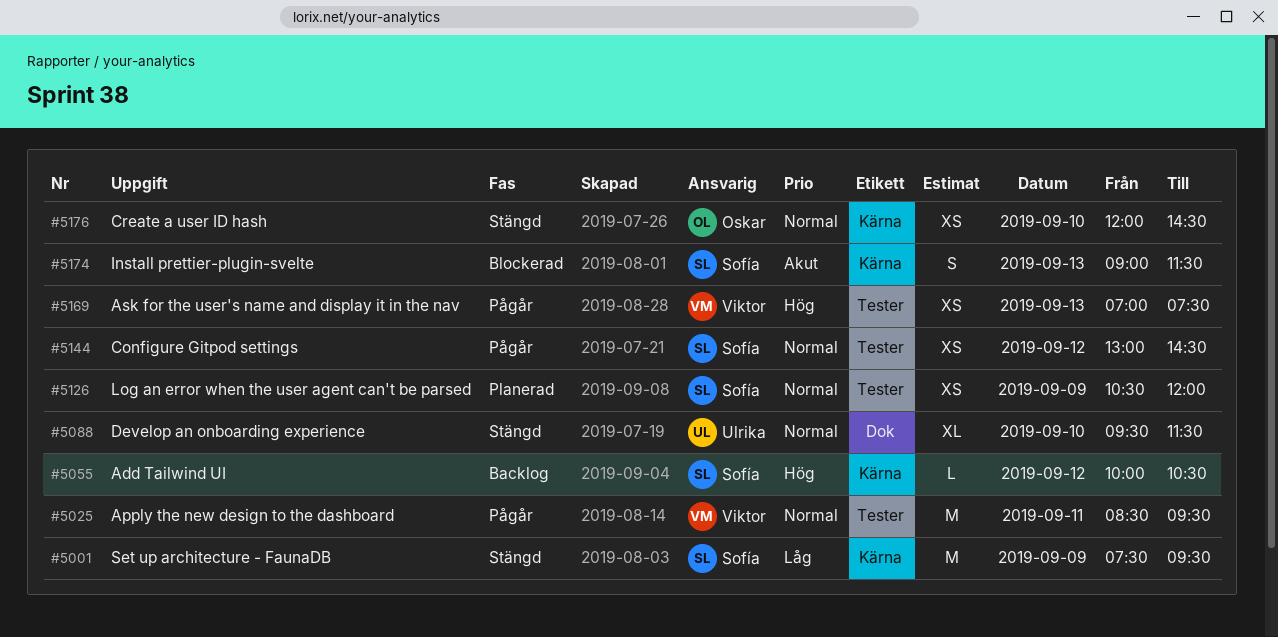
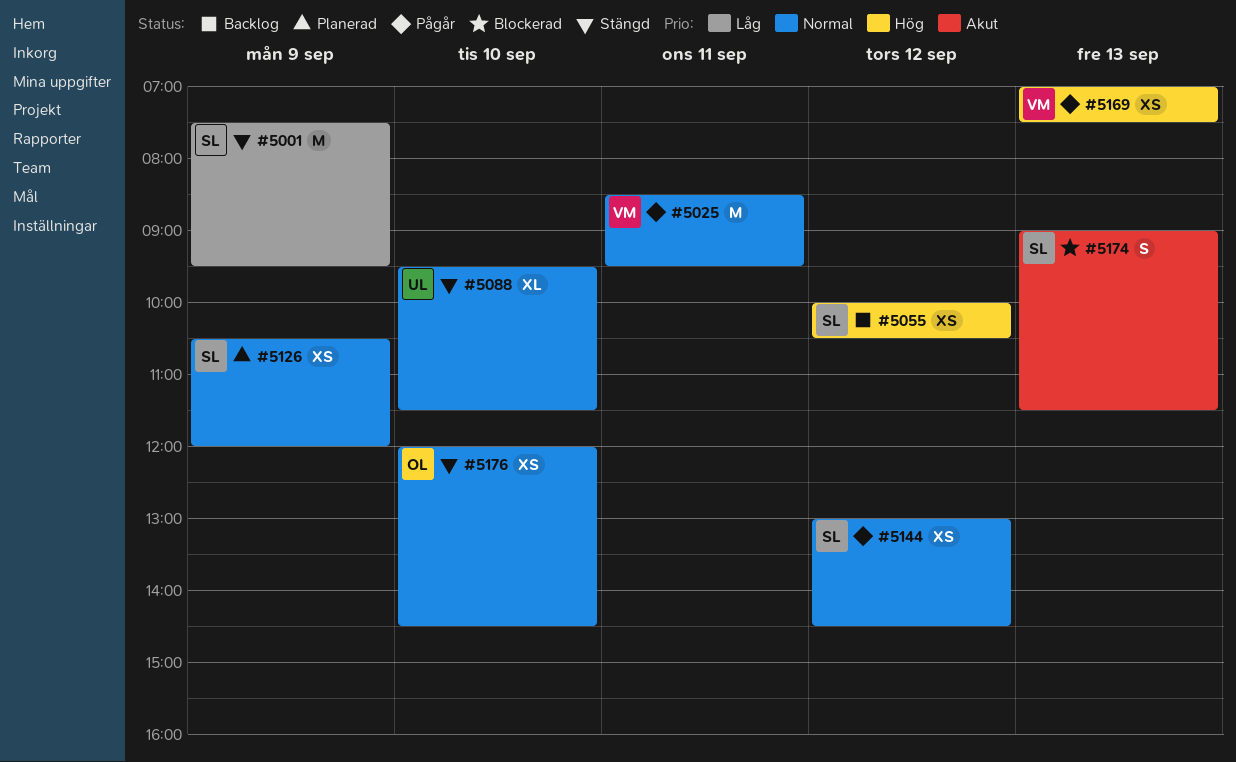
#5055, estimate: L -> XS

